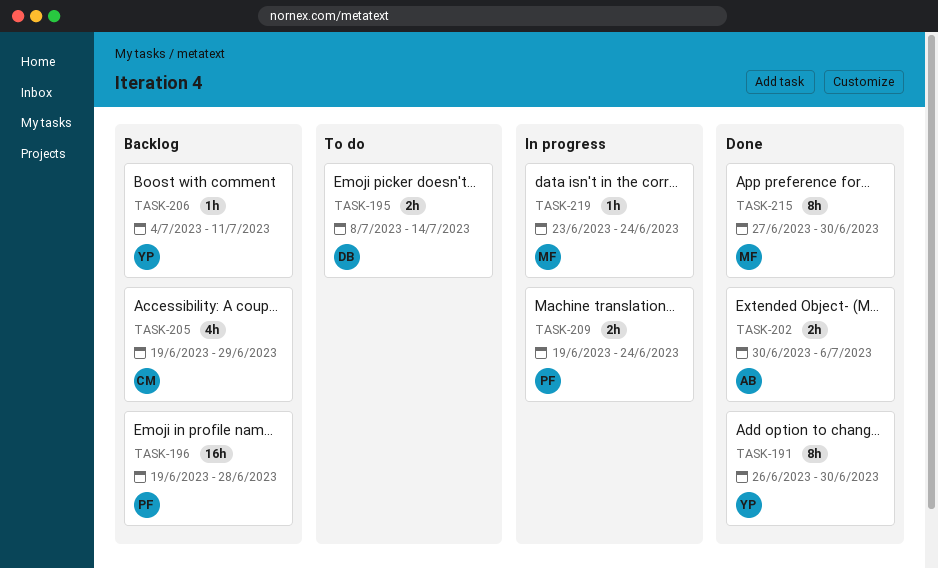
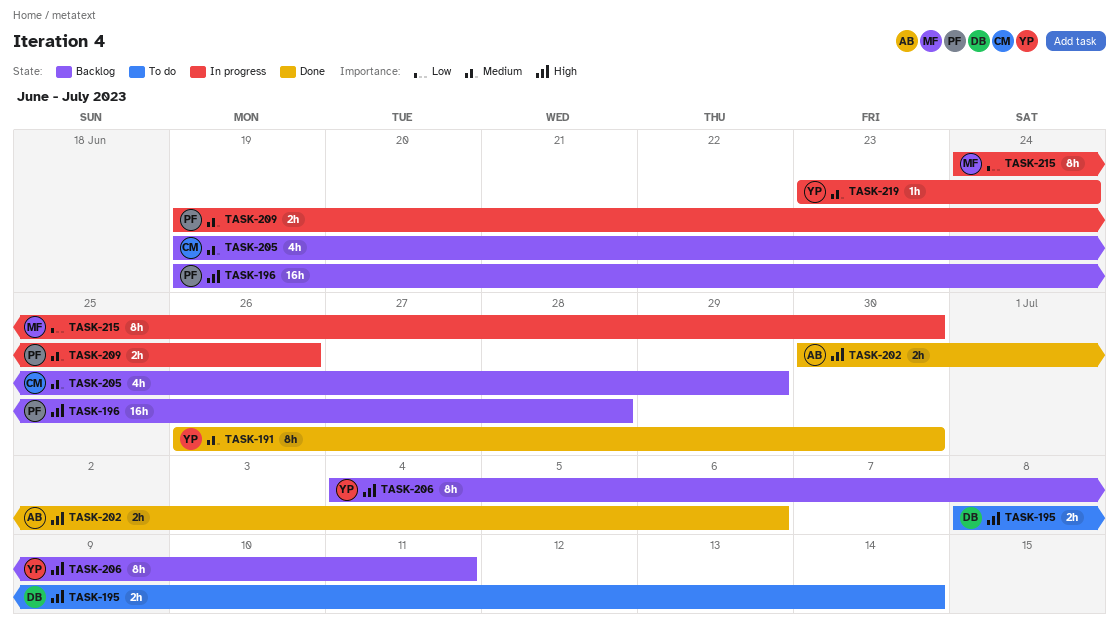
TASK-206, estimate: 1h -> 8h
TASK-209, due: Jun 24 -> Jun 26
TASK-215, status: Done -> In progress
TASK-215, start: Jun 27 -> Jun 24
TASK-219, owner: MF -> YP

